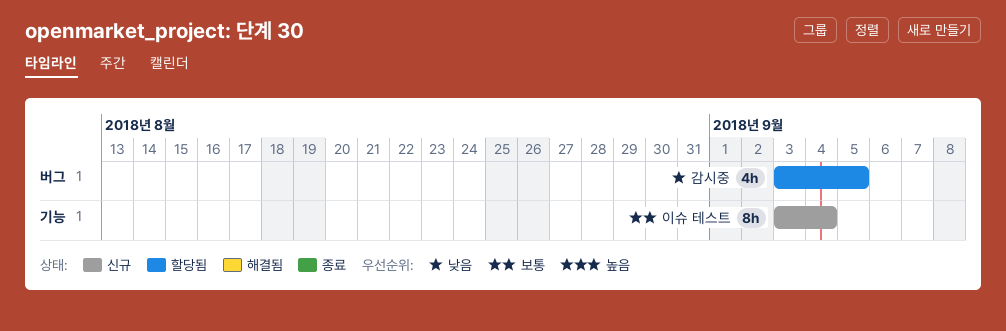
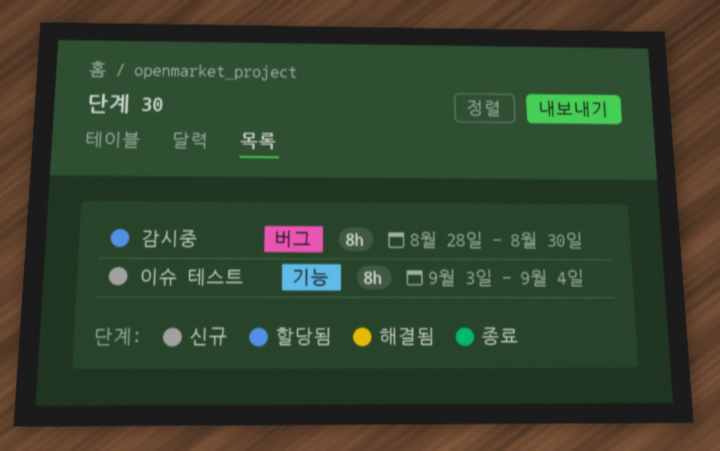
감시중, estimate: 4h -> 8h
감시중, start: Sep 3 -> Aug 28
감시중, due: Sep 5 -> Aug 30

